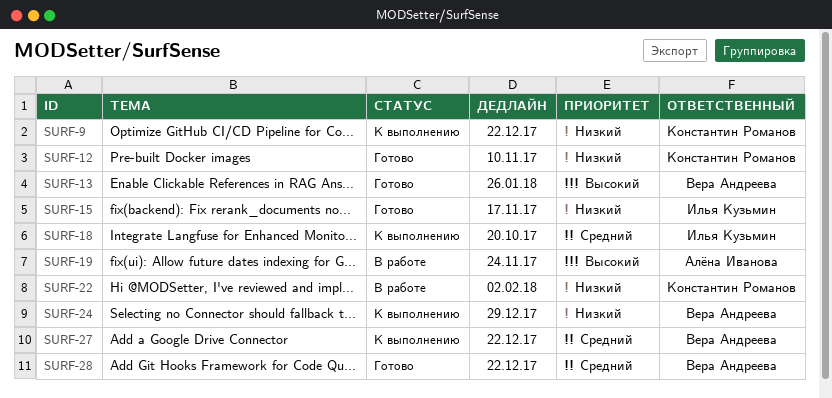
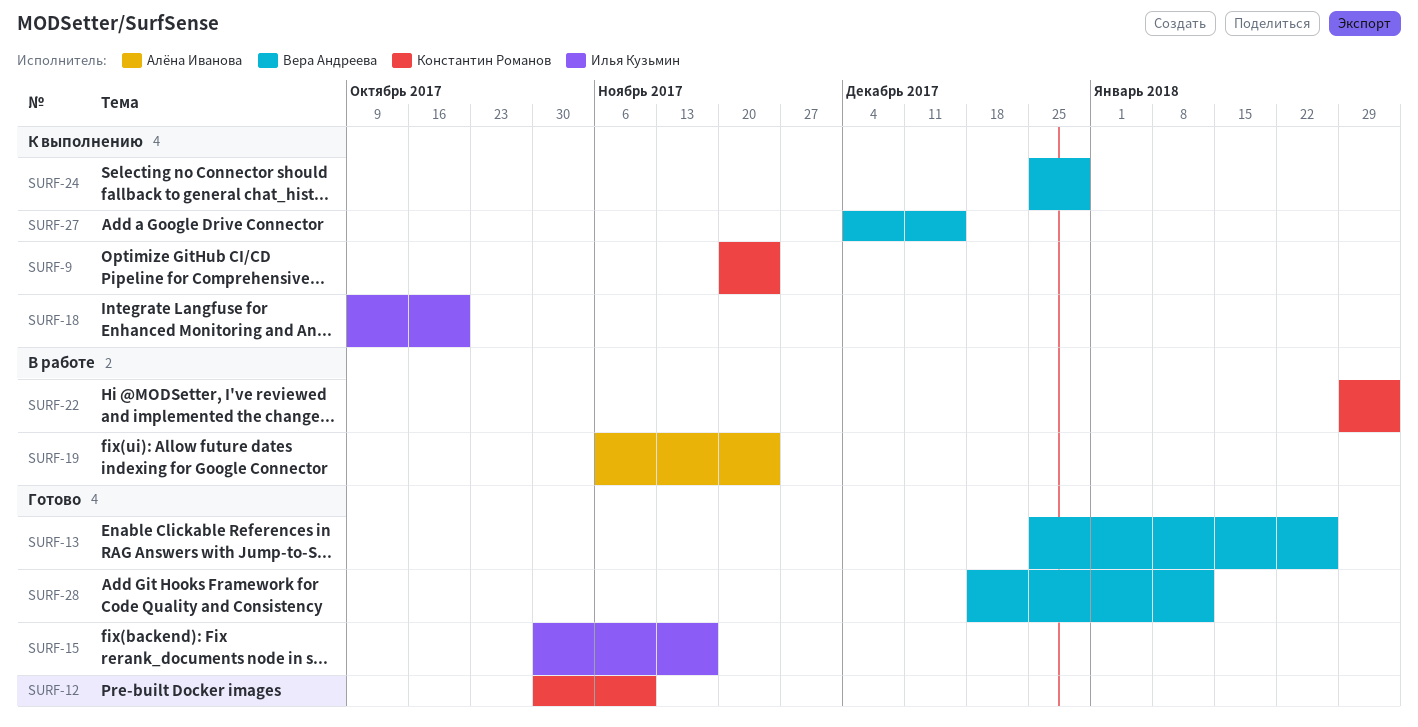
SURF-9, due: Dec 22 -> Nov 24
SURF-27, due: Dec 22 -> Dec 15
SURF-28, due: Dec 22 -> Jan 12

